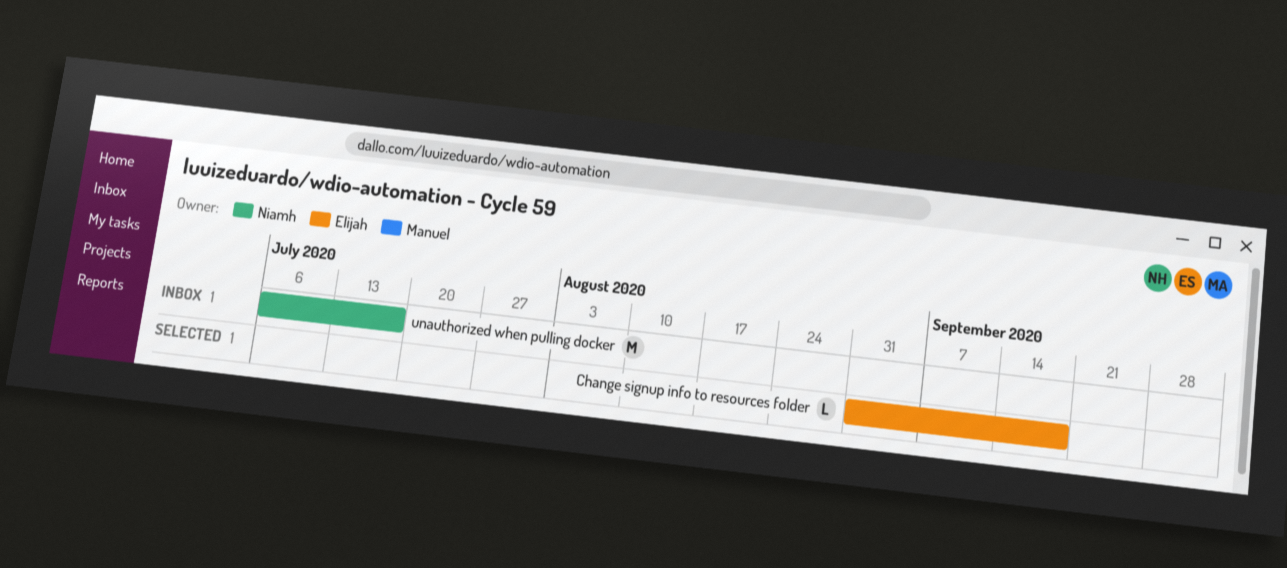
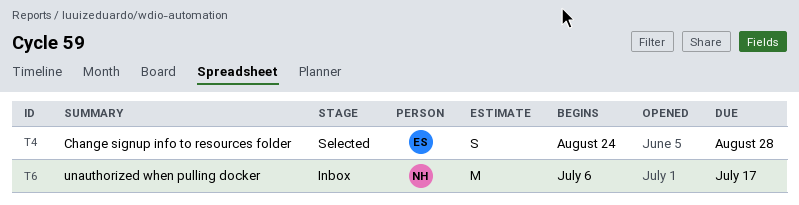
Change signup info to resources folder, estimate: L -> S
Change signup info to resources folder, start: Aug 31 -> Aug 24
Change signup info to resources folder, due: Sep 18 -> Aug 28

